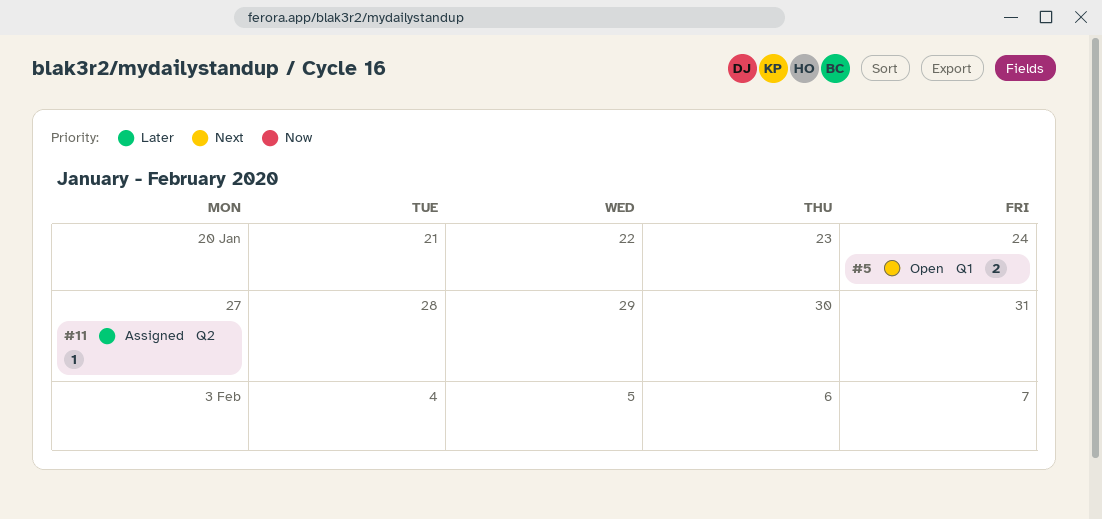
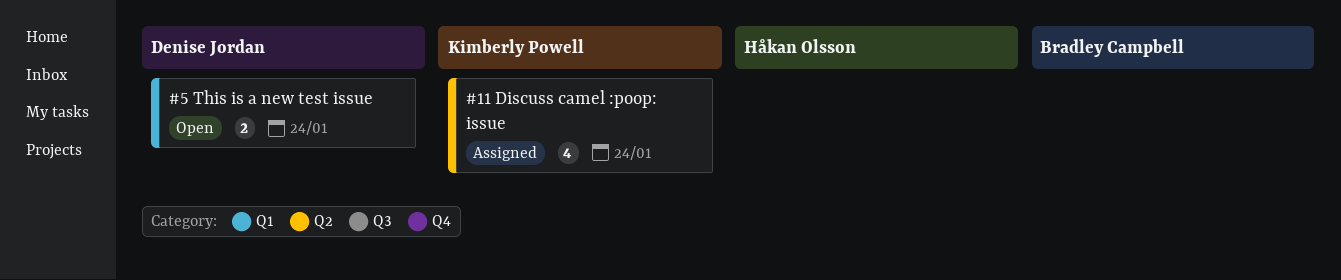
#11, estimate: 1 -> 4
#11, due: Jan 27 -> Jan 24

